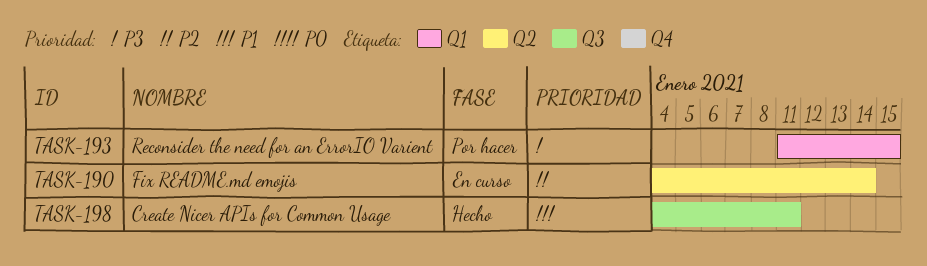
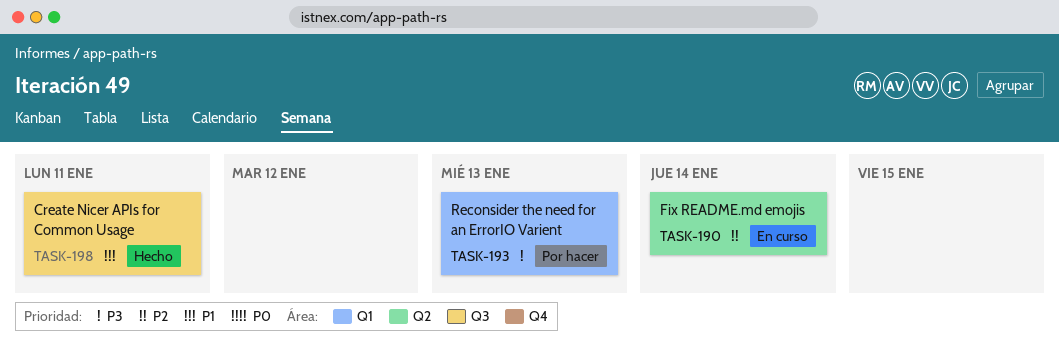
TASK-193, due: Jan 15 -> Jan 13

